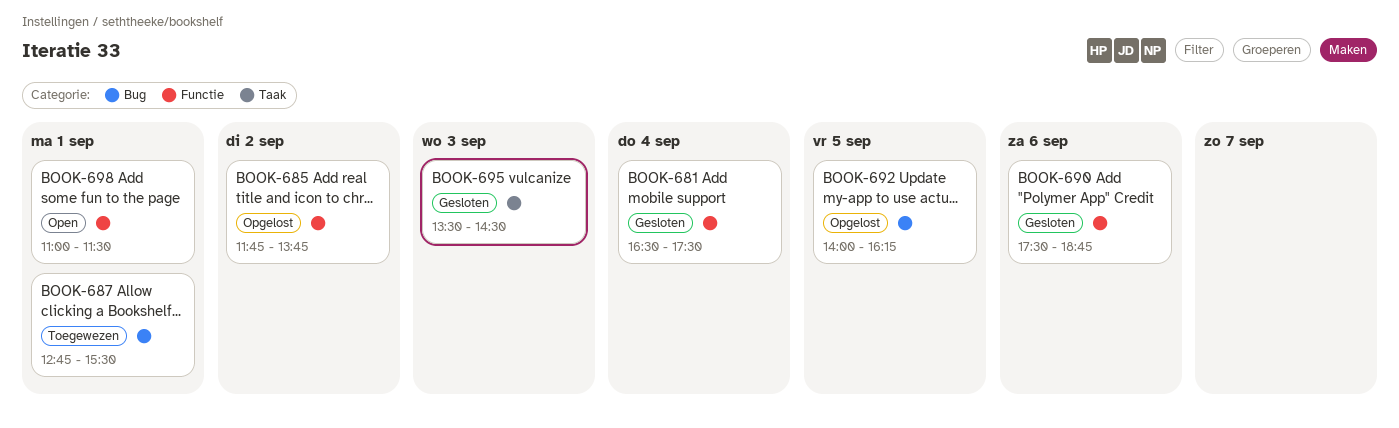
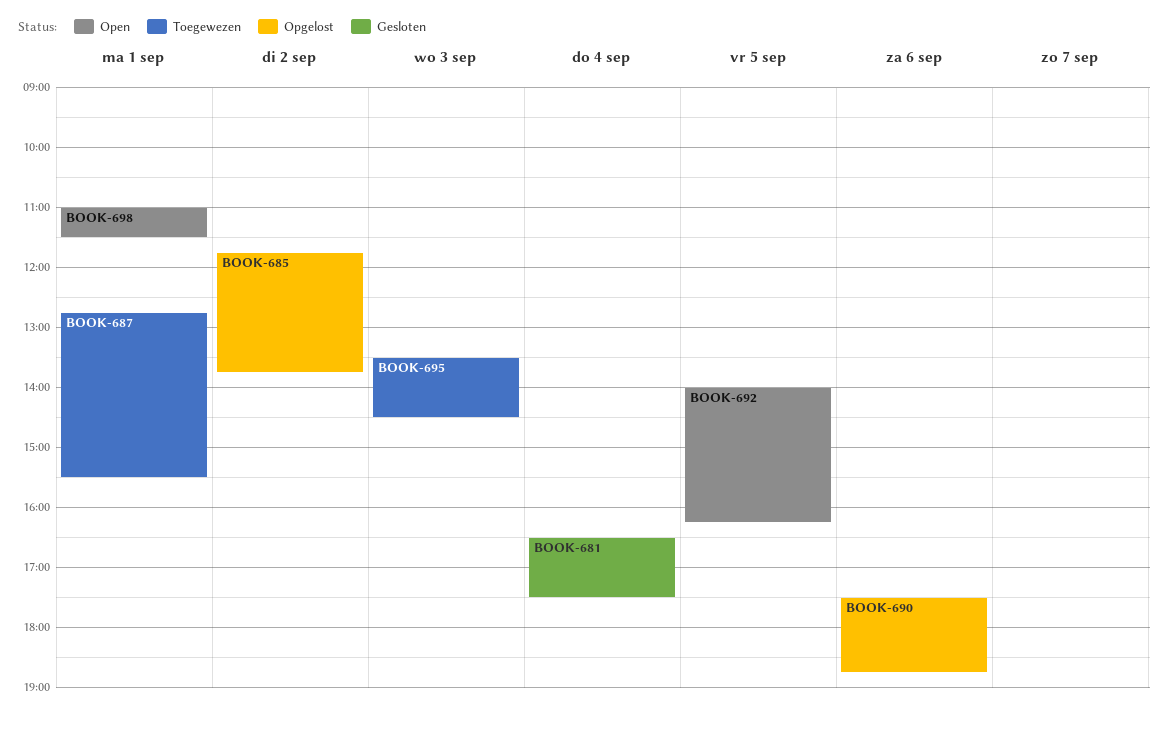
BOOK-690, status: Gesloten -> Opgelost
BOOK-692, status: Opgelost -> Open
BOOK-695, status: Gesloten -> Toegewezen

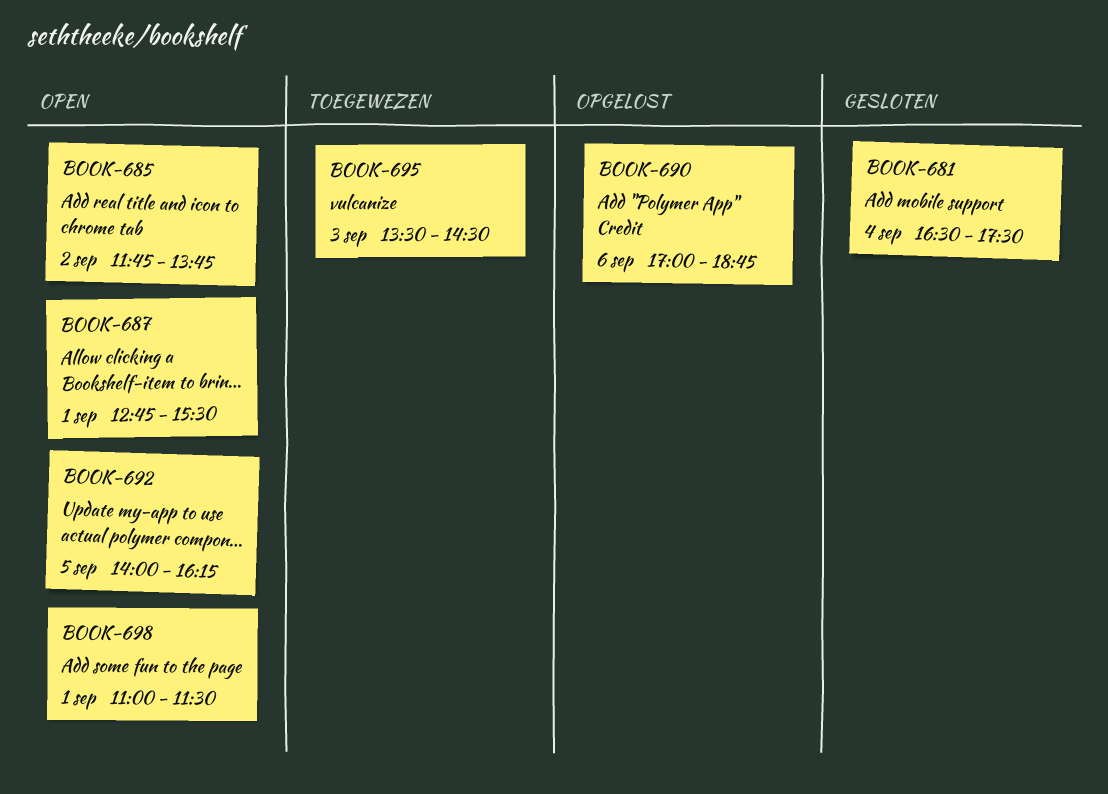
BOOK-685, status: Opgelost -> Open
BOOK-687, status: Toegewezen -> Open
BOOK-690, begins: 17:30 -> 17:00

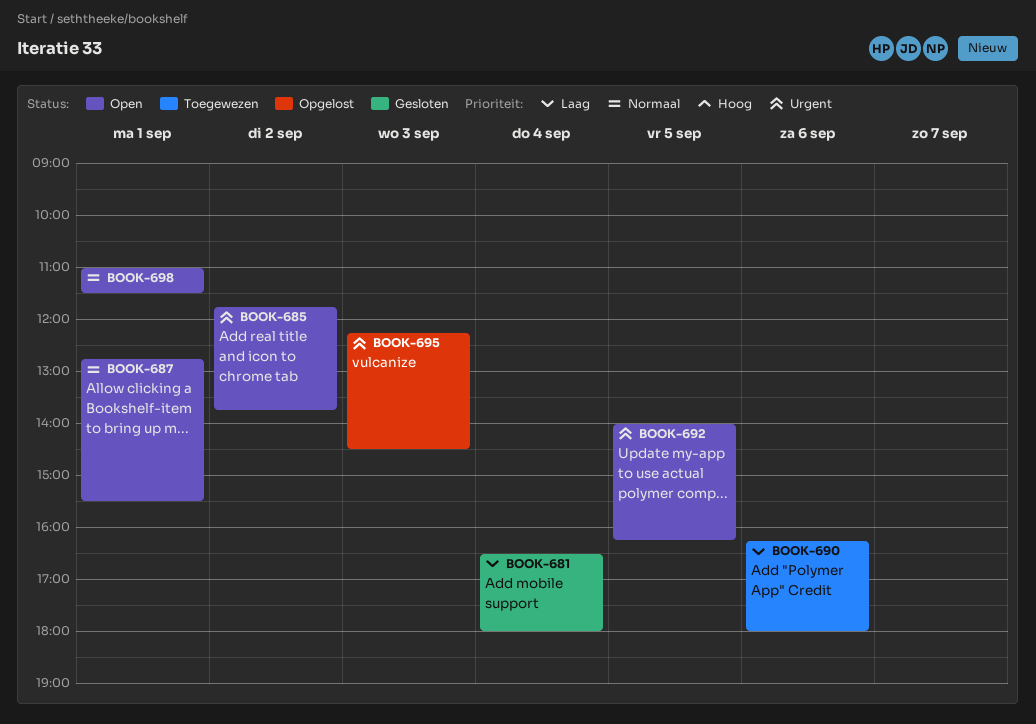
BOOK-681, ends: 17:30 -> 18:00
BOOK-690, status: Opgelost -> Toegewezen
BOOK-690, begins: 17:00 -> 16:15
BOOK-690, ends: 18:45 -> 18:00
BOOK-695, status: Toegewezen -> Opgelost
BOOK-695, begins: 13:30 -> 12:15

